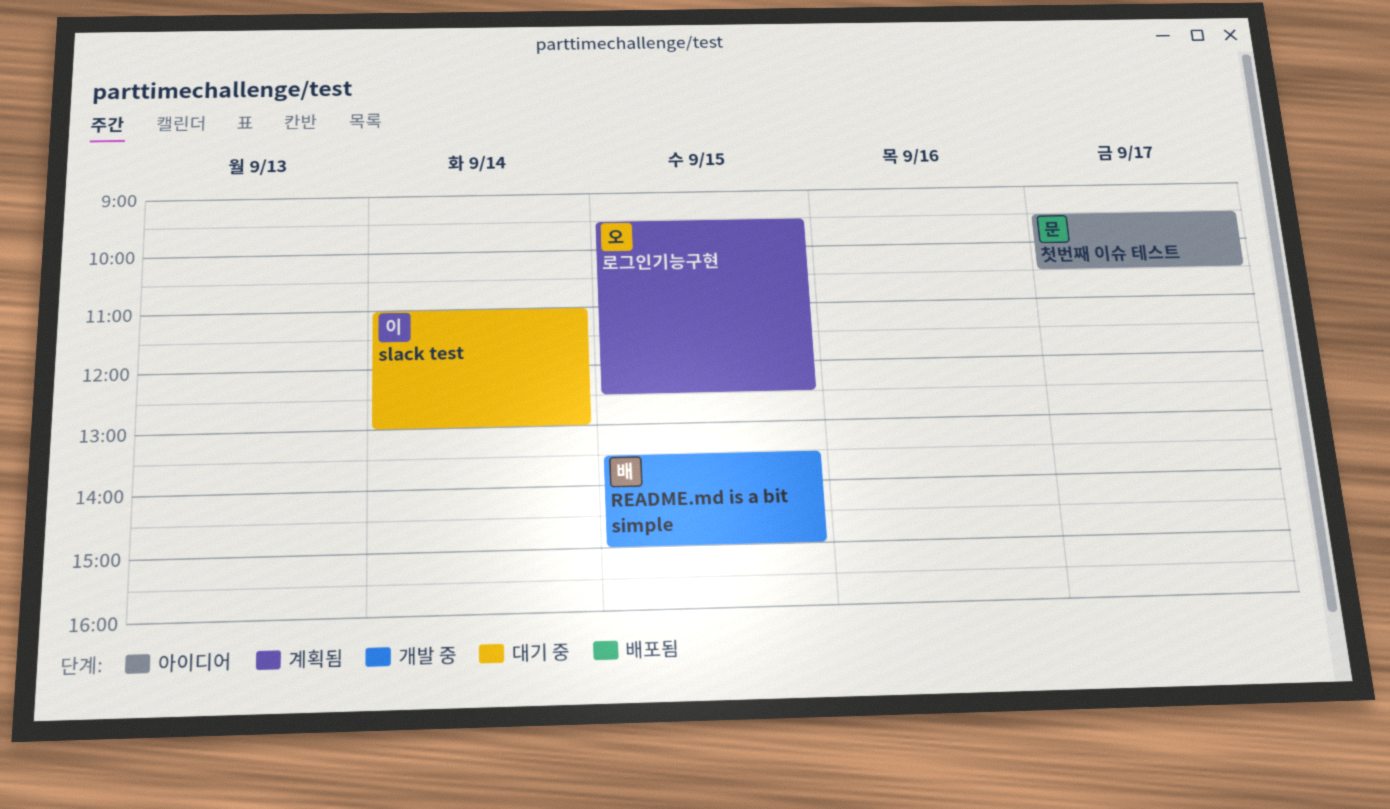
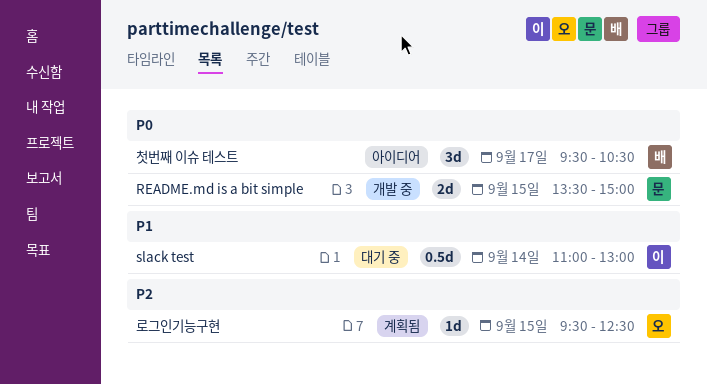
README.md is a bit simple, owner: 배 -> 문
첫번째 이슈 테스트, owner: 문 -> 배

